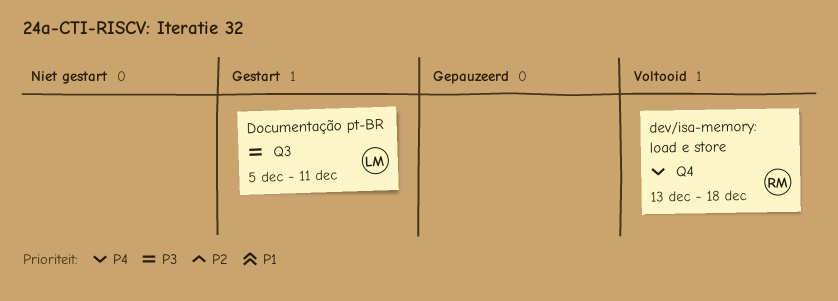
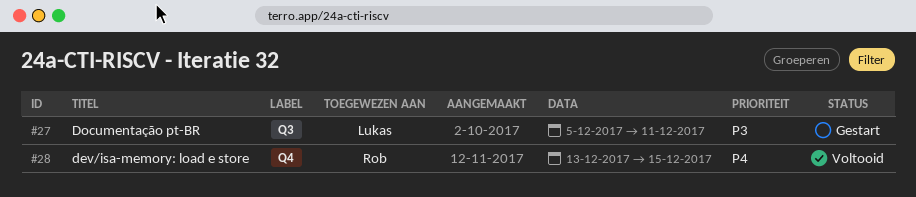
dev/isa-memory: load e store, due: Dec 18 -> Dec 15

